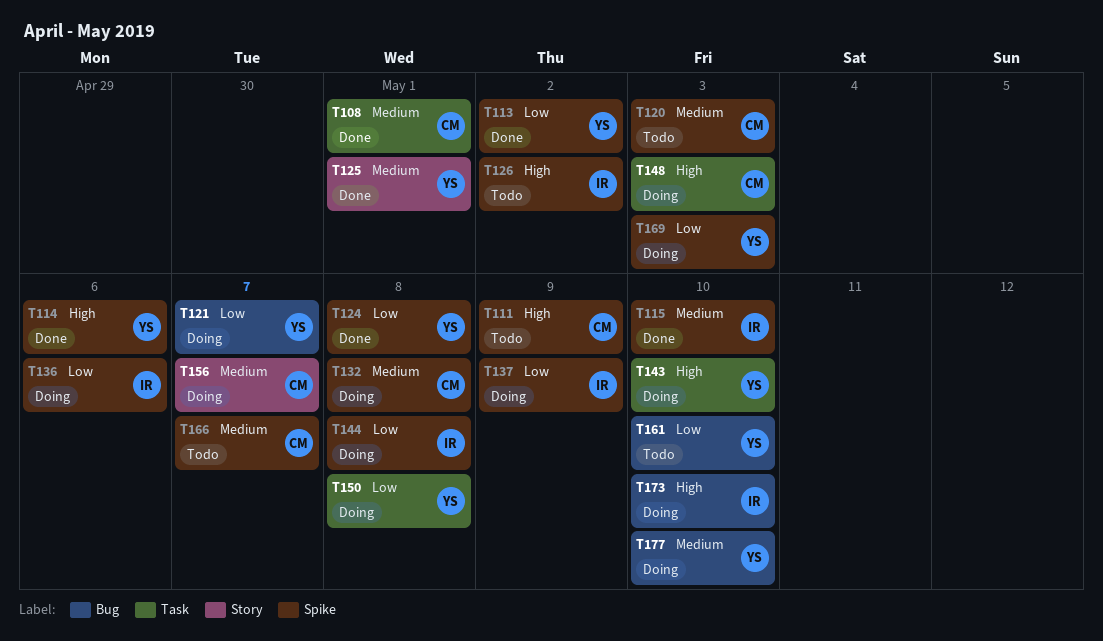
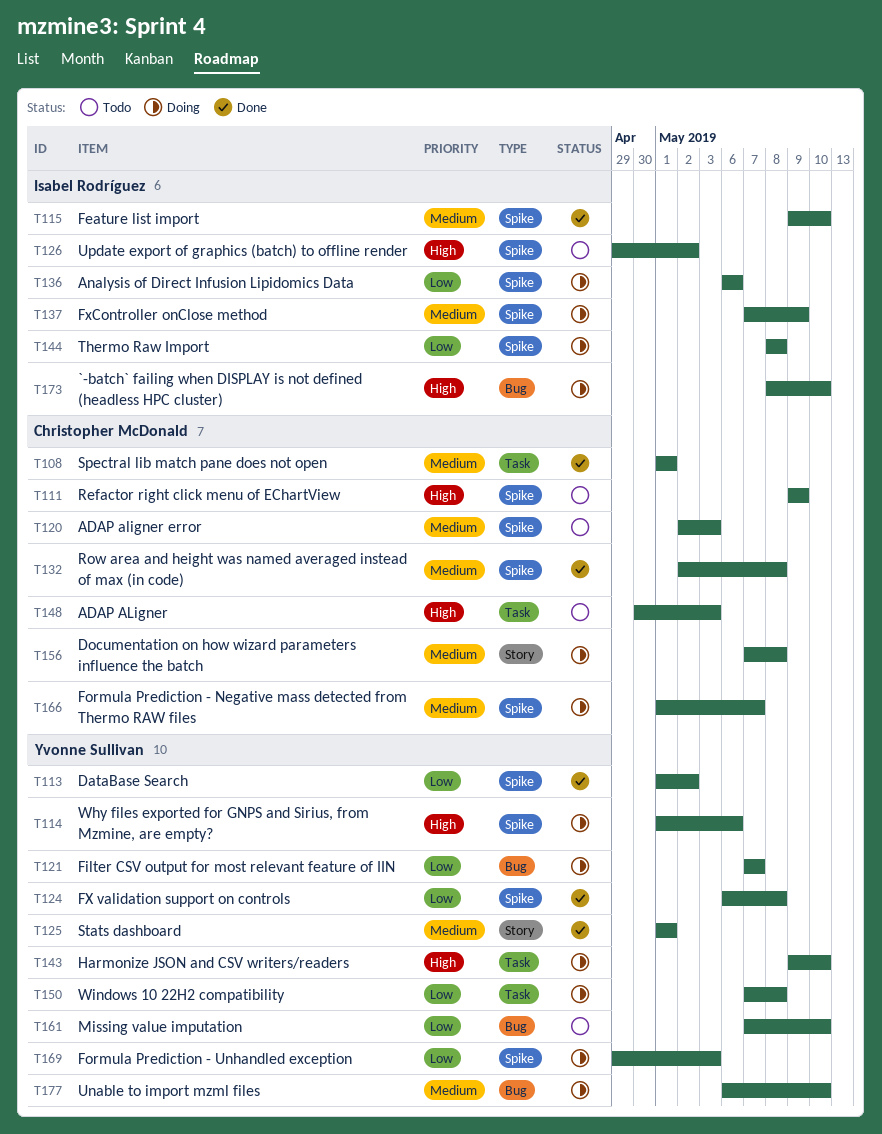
T114, status: Done -> Doing
T132, status: Doing -> Done
T137, priority: Low -> Medium
T148, status: Doing -> Todo
T156, due: May 7 -> May 8
T166, status: Todo -> Doing

